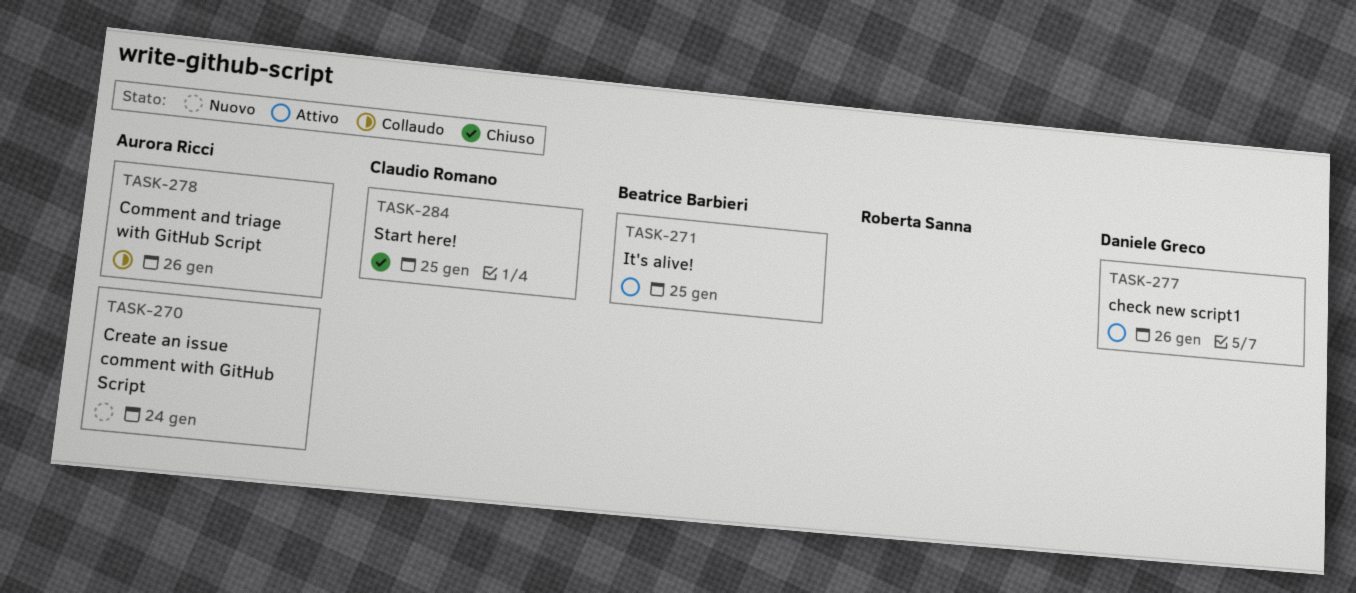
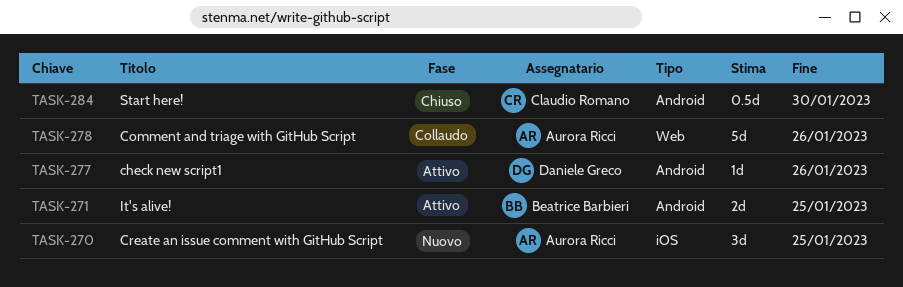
TASK-270, due: Jan 24 -> Jan 25
TASK-284, due: Jan 25 -> Jan 30

